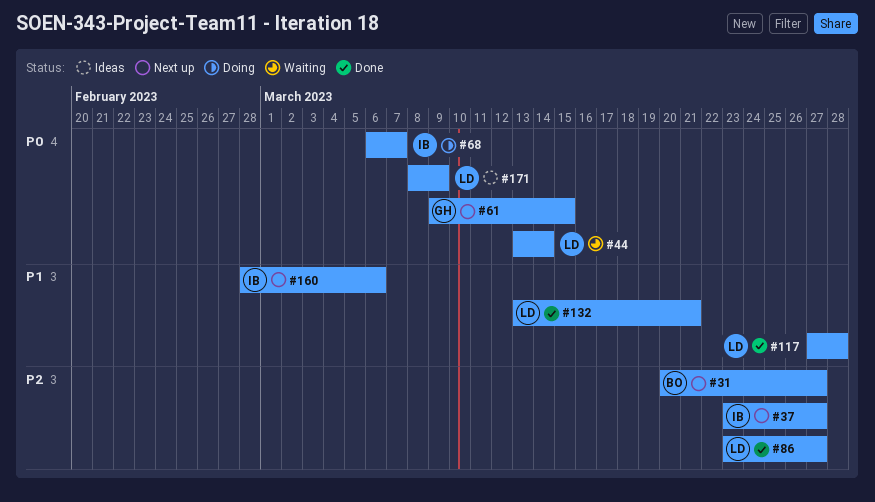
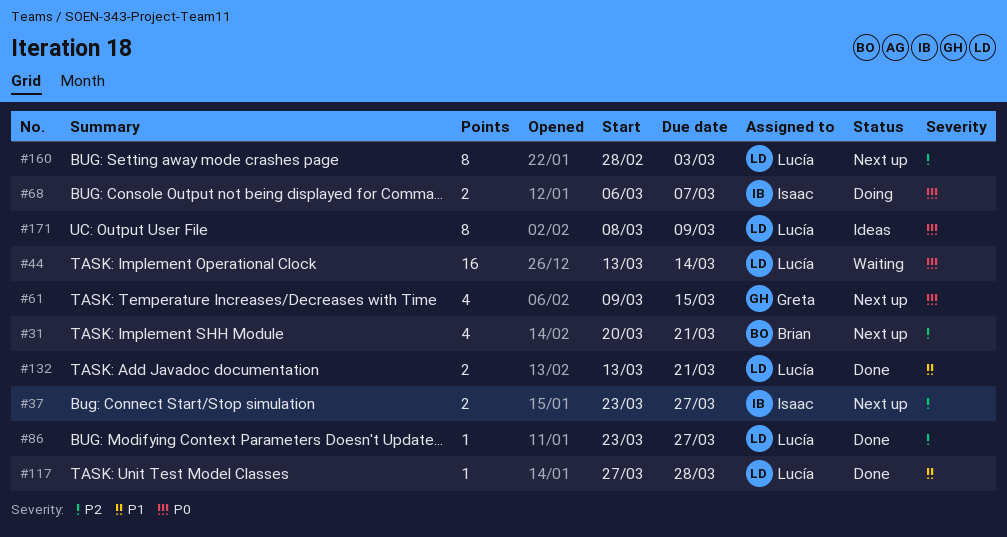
#31, due: Mar 27 -> Mar 21
#160, owner: Isaac -> Lucía
#160, priority: P1 -> P2
#160, due: Mar 6 -> Mar 3

